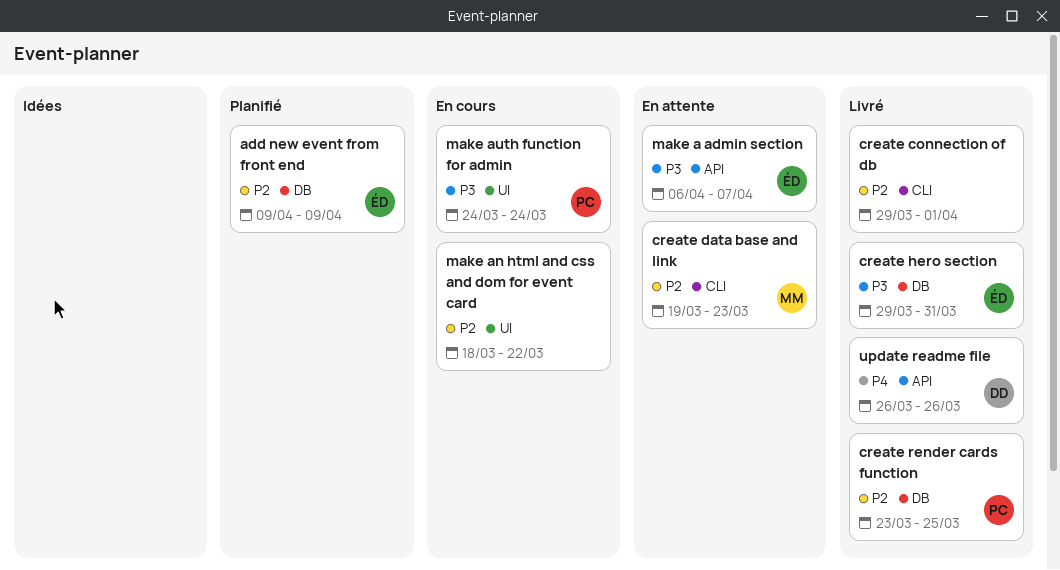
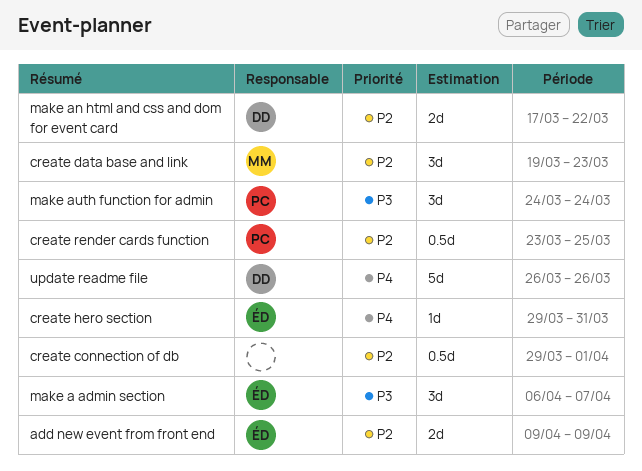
create hero section, priority: P3 -> P4
make an html and css and dom for event card, owner: none -> DD
make an html and css and dom for event card, start: Mar 18 -> Mar 17

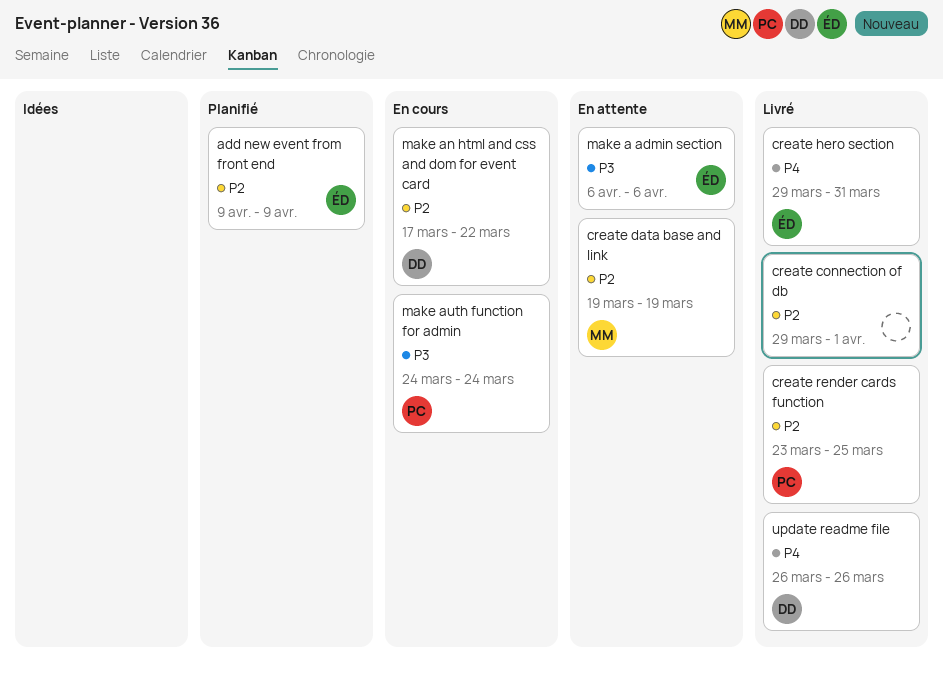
create data base and link, due: Mar 23 -> Mar 19
make a admin section, due: Apr 7 -> Apr 6

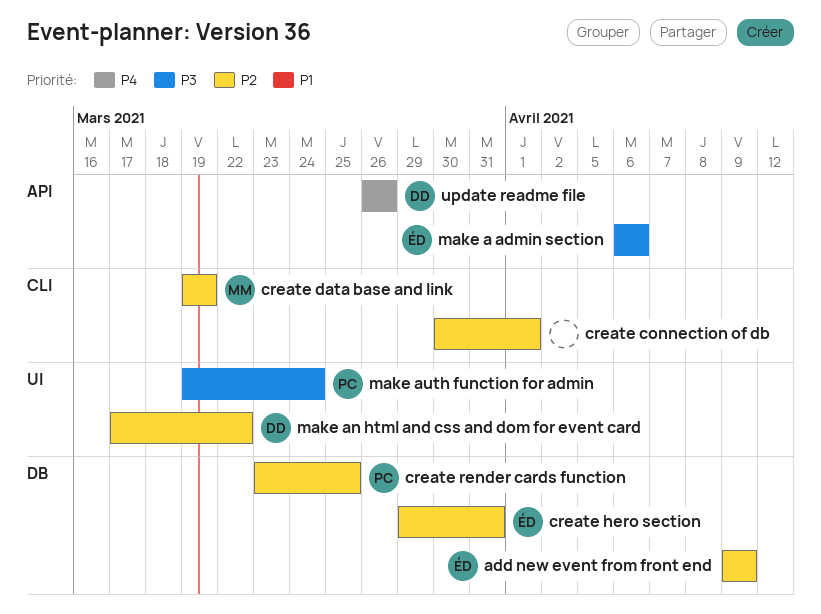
create connection of db, start: Mar 29 -> Mar 30
create hero section, priority: P4 -> P2
make auth function for admin, start: Mar 24 -> Mar 19

